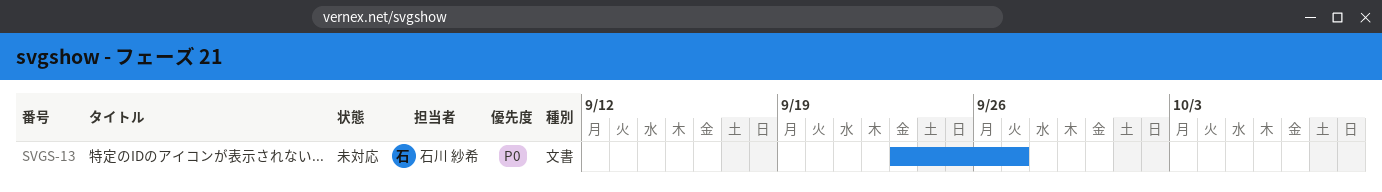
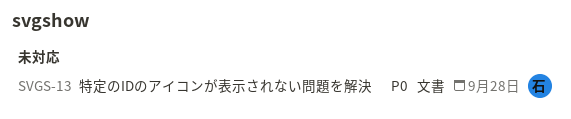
SVGS-13, due: Sep 27 -> Sep 28

